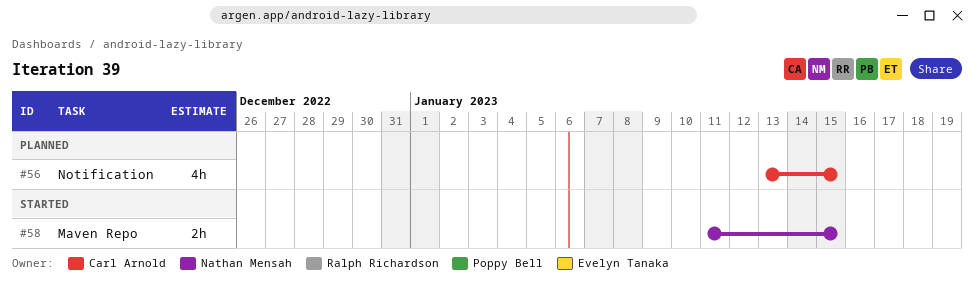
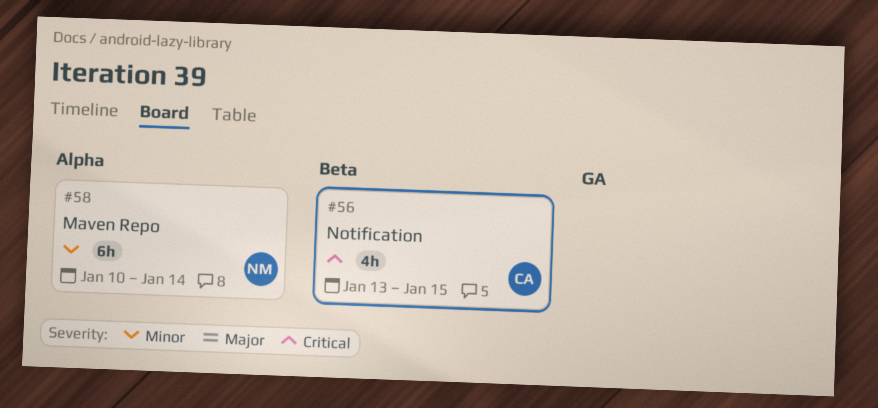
#58, estimate: 2h -> 6h
#58, start: Jan 11 -> Jan 10
#58, due: Jan 15 -> Jan 14

